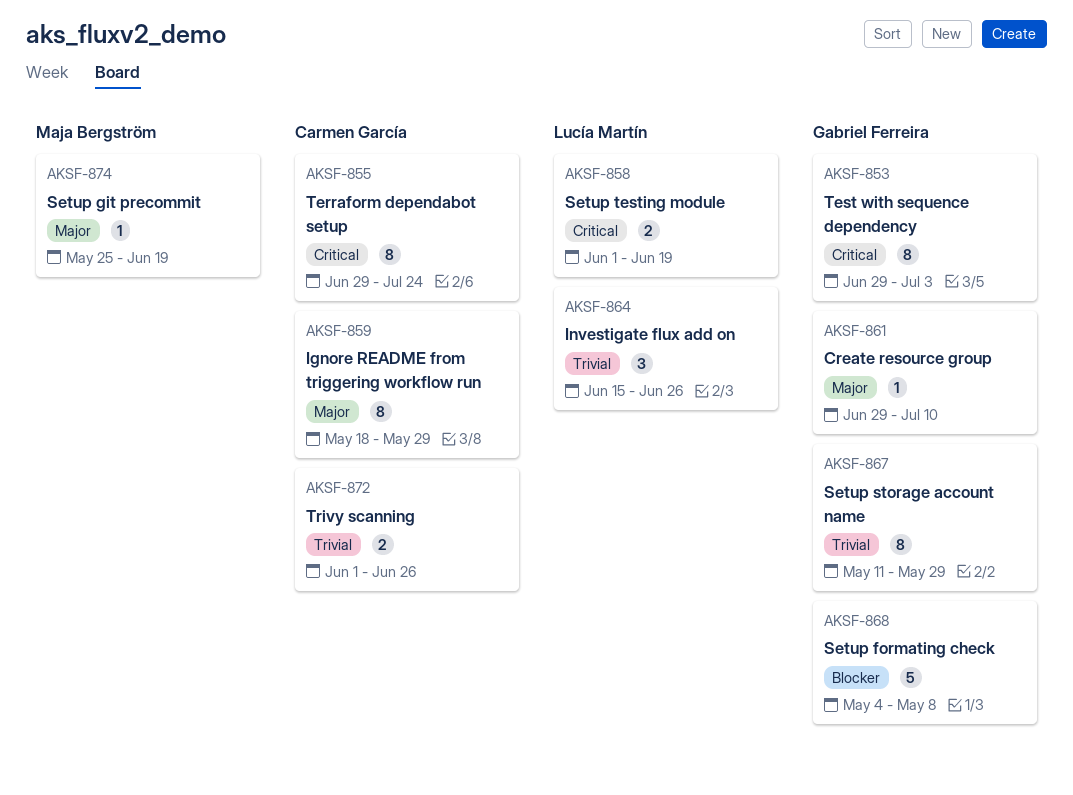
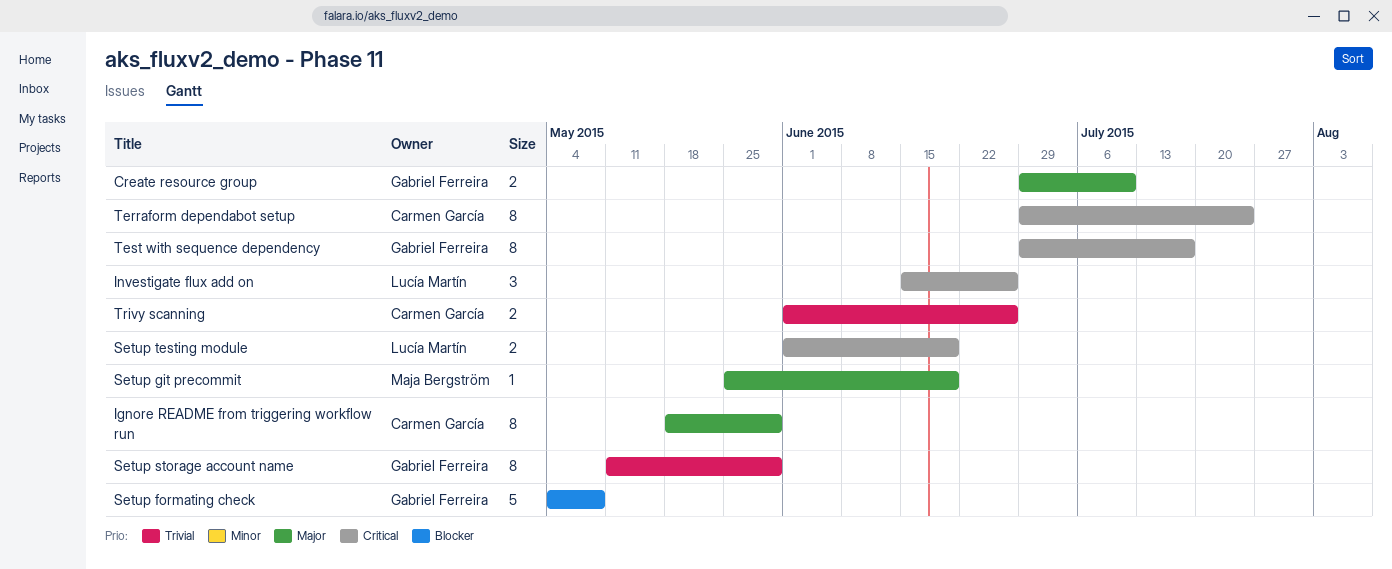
Create resource group, estimate: 1 -> 2
Investigate flux add on, priority: Trivial -> Critical
Test with sequence dependency, due: Jul 3 -> Jul 17

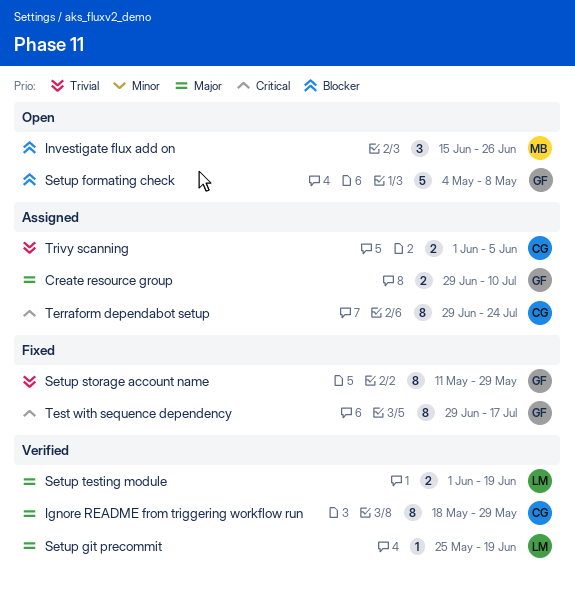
Investigate flux add on, owner: Lucía Martín -> Maja Bergström
Investigate flux add on, priority: Critical -> Blocker
Setup git precommit, owner: Maja Bergström -> Lucía Martín
Setup testing module, priority: Critical -> Major
Trivy scanning, due: Jun 26 -> Jun 5

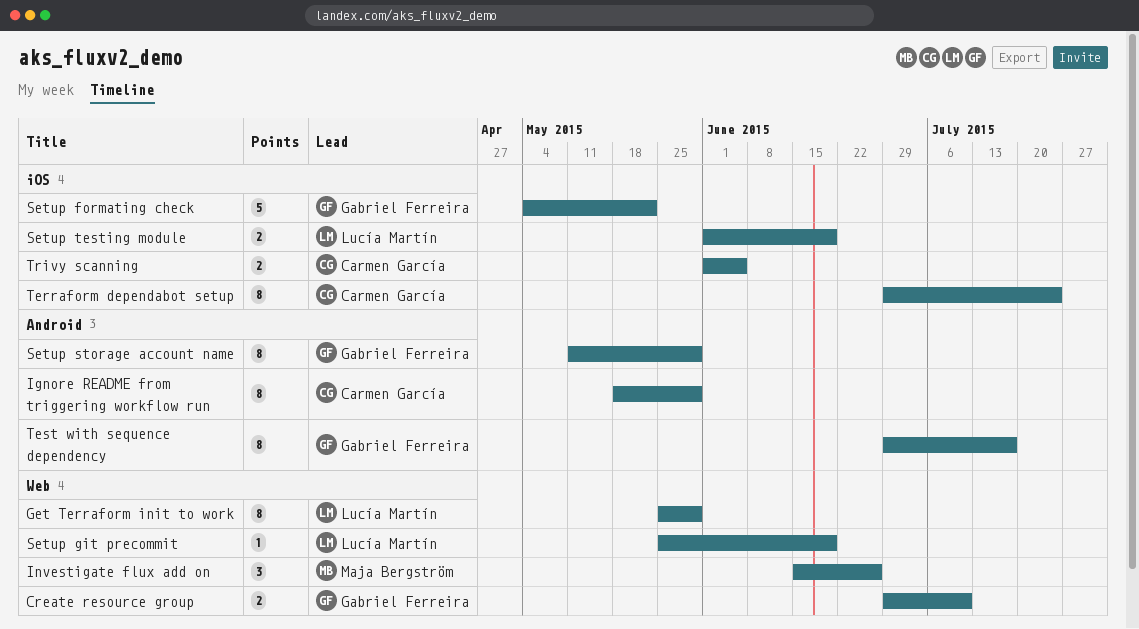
Get Terraform init to work: none -> present
Setup formating check, due: May 8 -> May 22

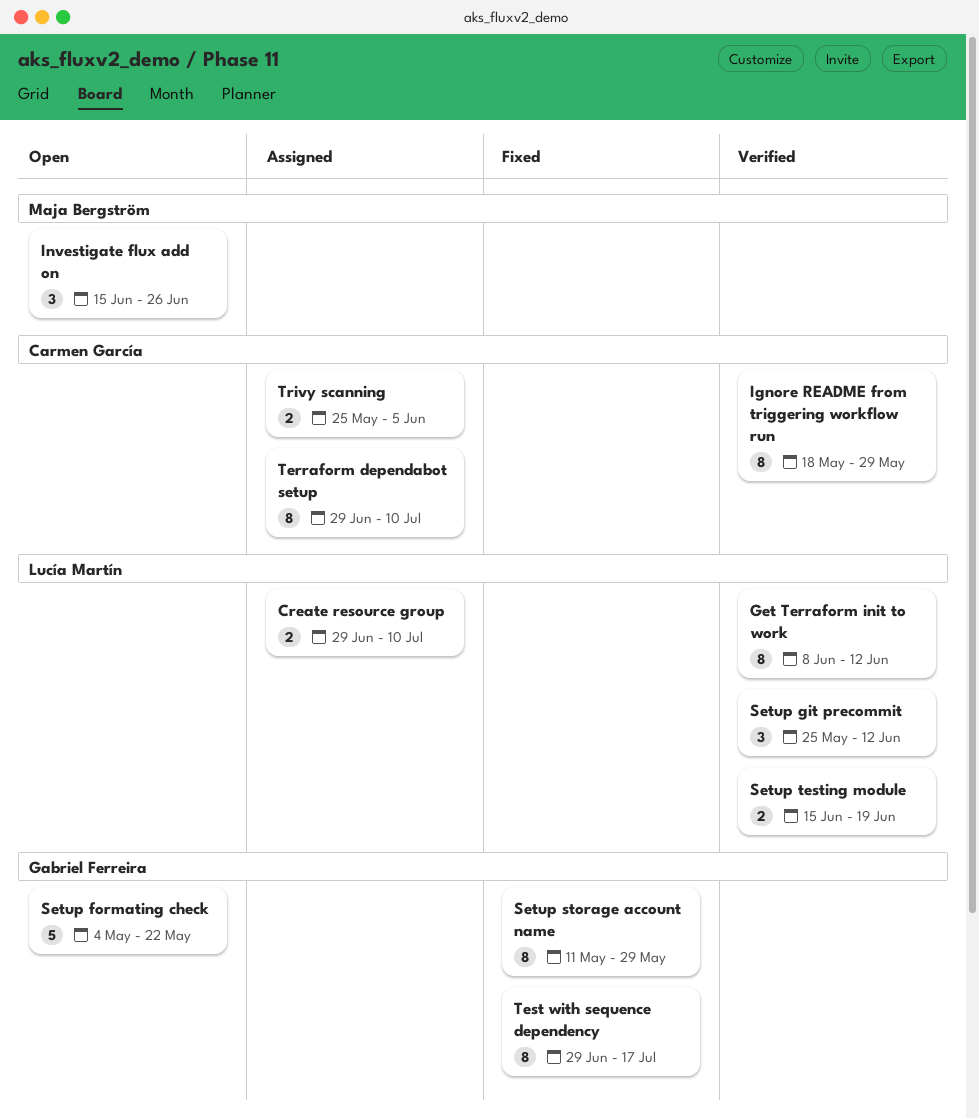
Create resource group, owner: Gabriel Ferreira -> Lucía Martín
Get Terraform init to work, start: May 25 -> Jun 8
Get Terraform init to work, due: May 29 -> Jun 12
Setup git precommit, estimate: 1 -> 3
Setup git precommit, due: Jun 19 -> Jun 12
Setup testing module, start: Jun 1 -> Jun 15
Terraform dependabot setup, due: Jul 24 -> Jul 10
Trivy scanning, start: Jun 1 -> May 25

